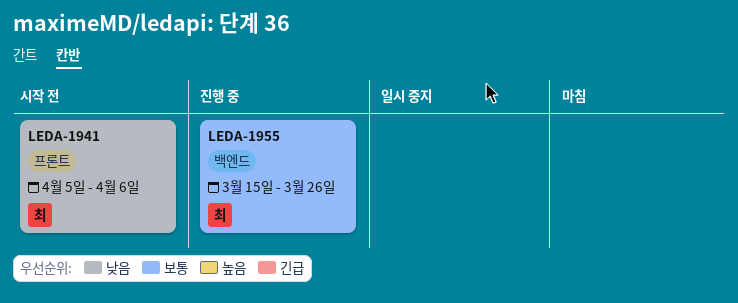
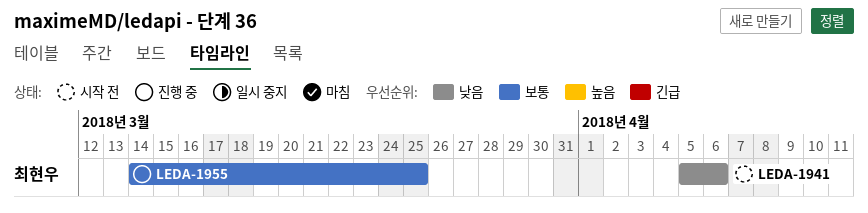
LEDA-1955, start: Mar 15 -> Mar 14
LEDA-1955, due: Mar 26 -> Mar 25

